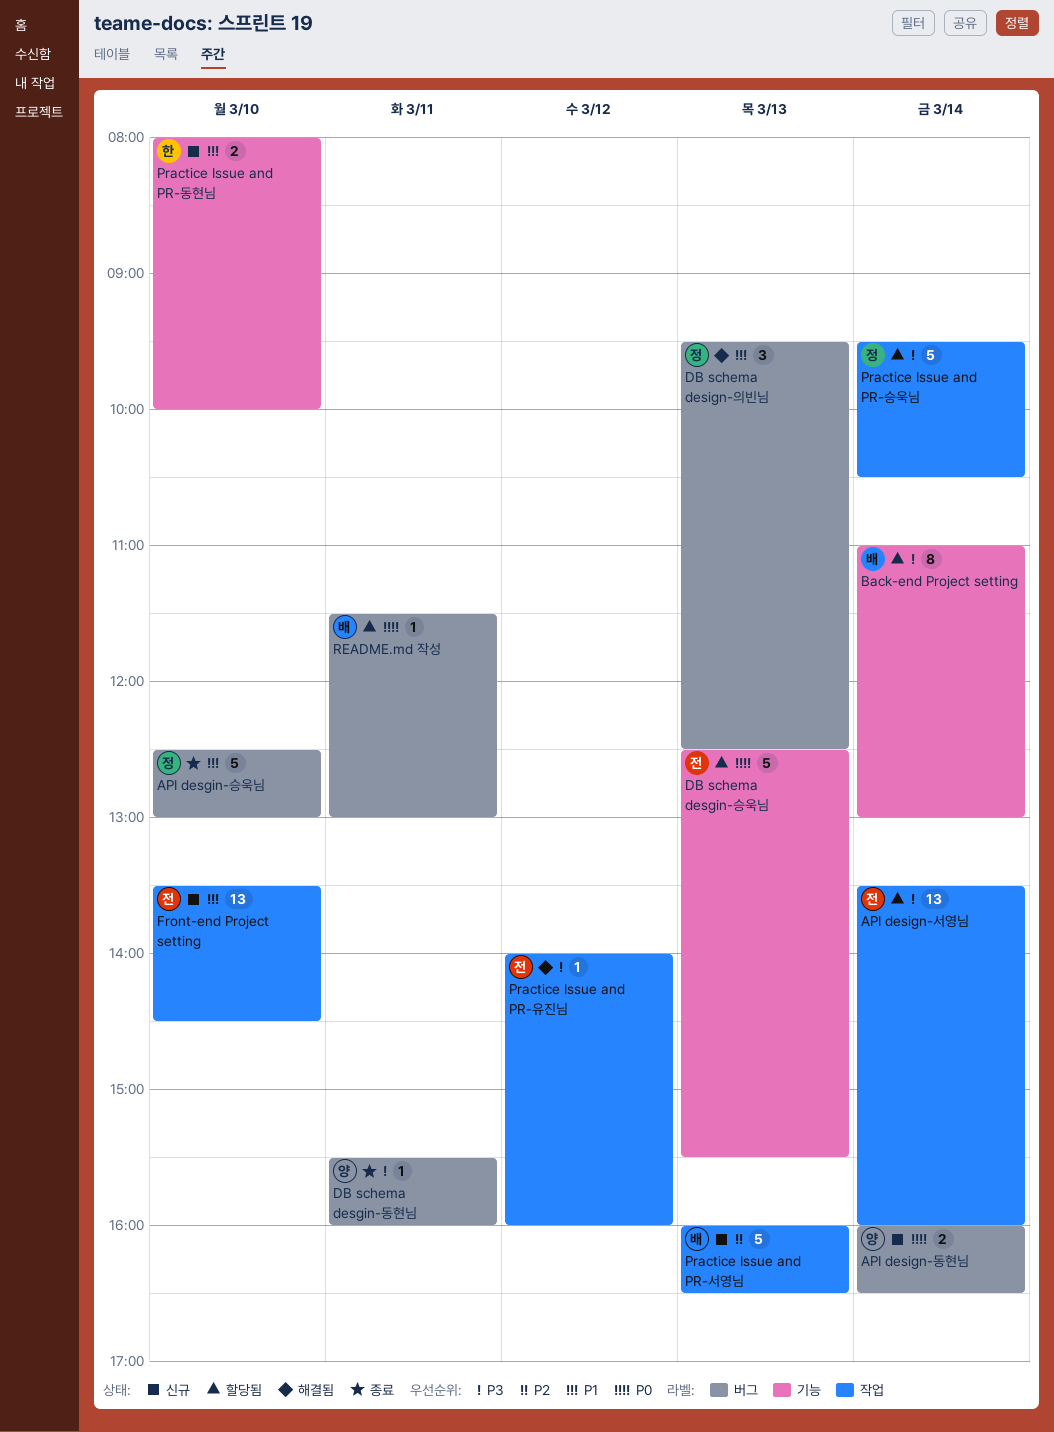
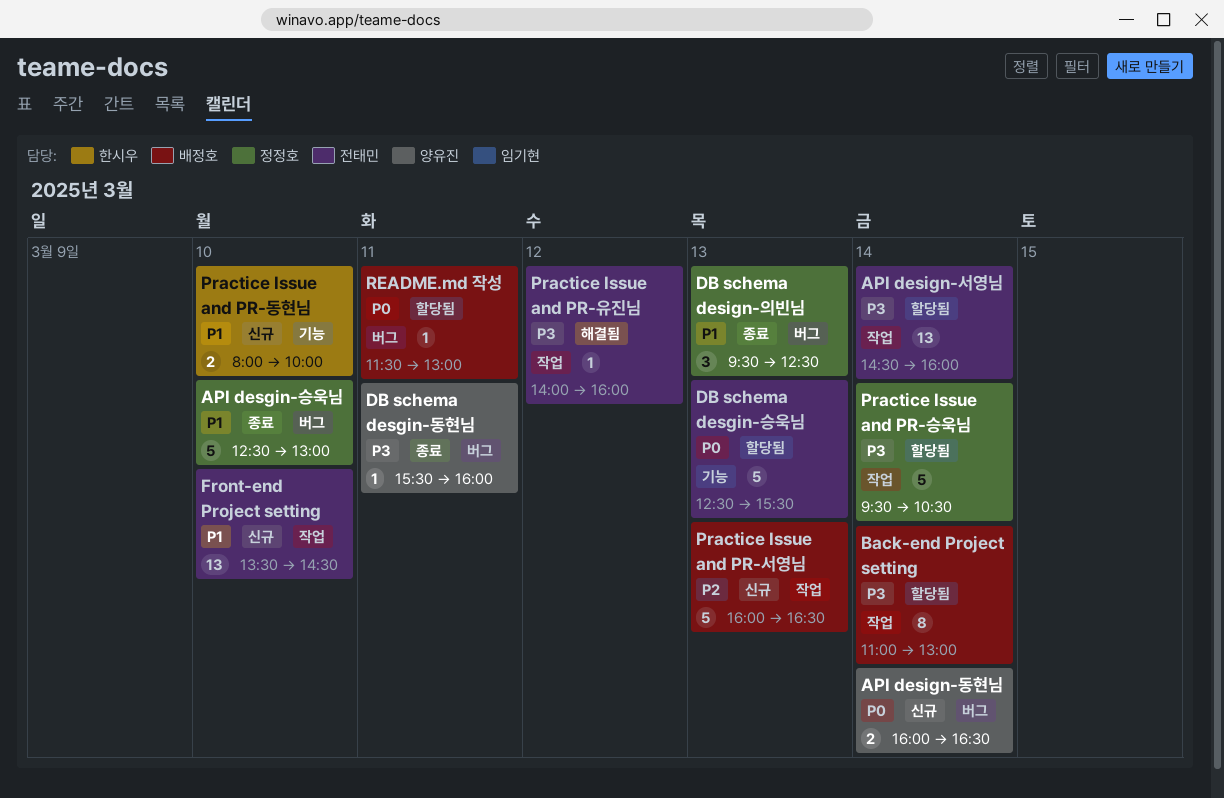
API design-서영님, begins: 13:30 -> 14:30
Back-end Project setting, label: 기능 -> 작업
DB schema design-의빈님, status: 해결됨 -> 종료

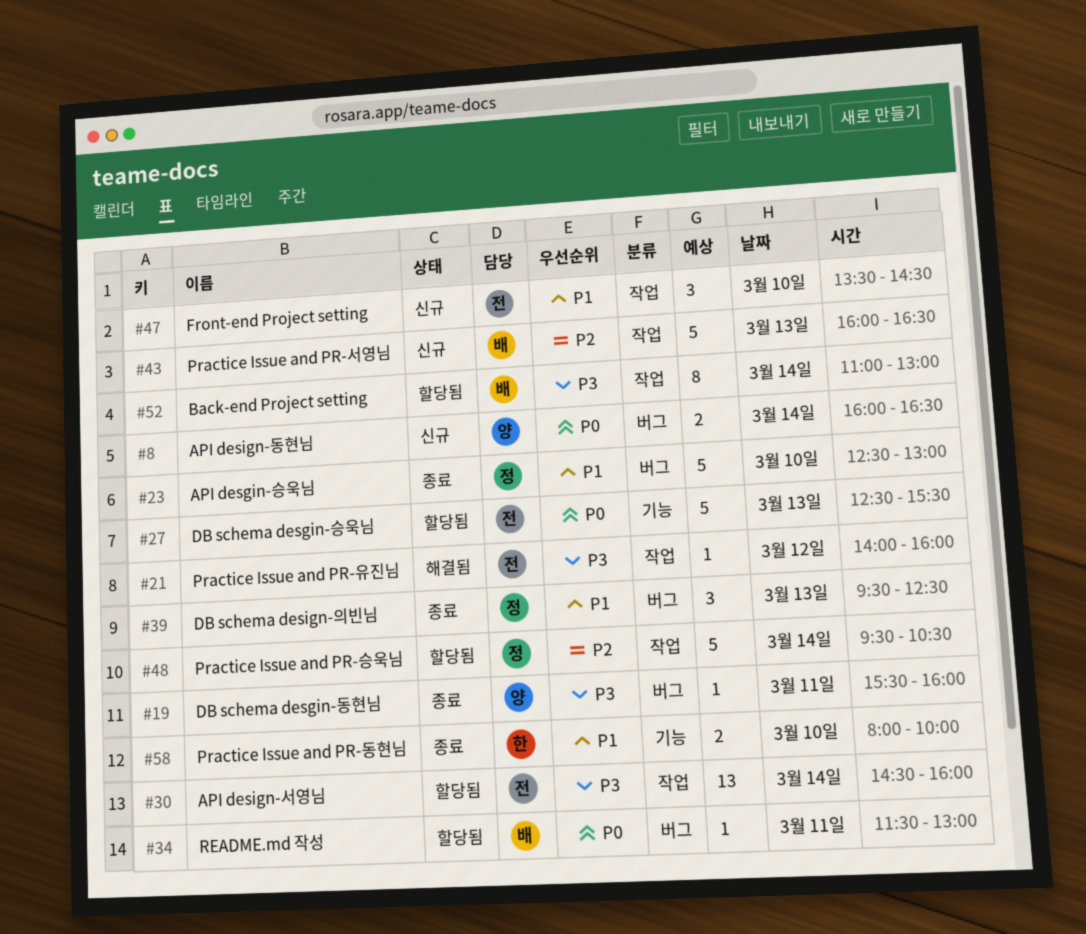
Front-end Project setting, estimate: 13 -> 3
Practice Issue and PR-동현님, status: 신규 -> 종료
Practice Issue and PR-승욱님, priority: P3 -> P2

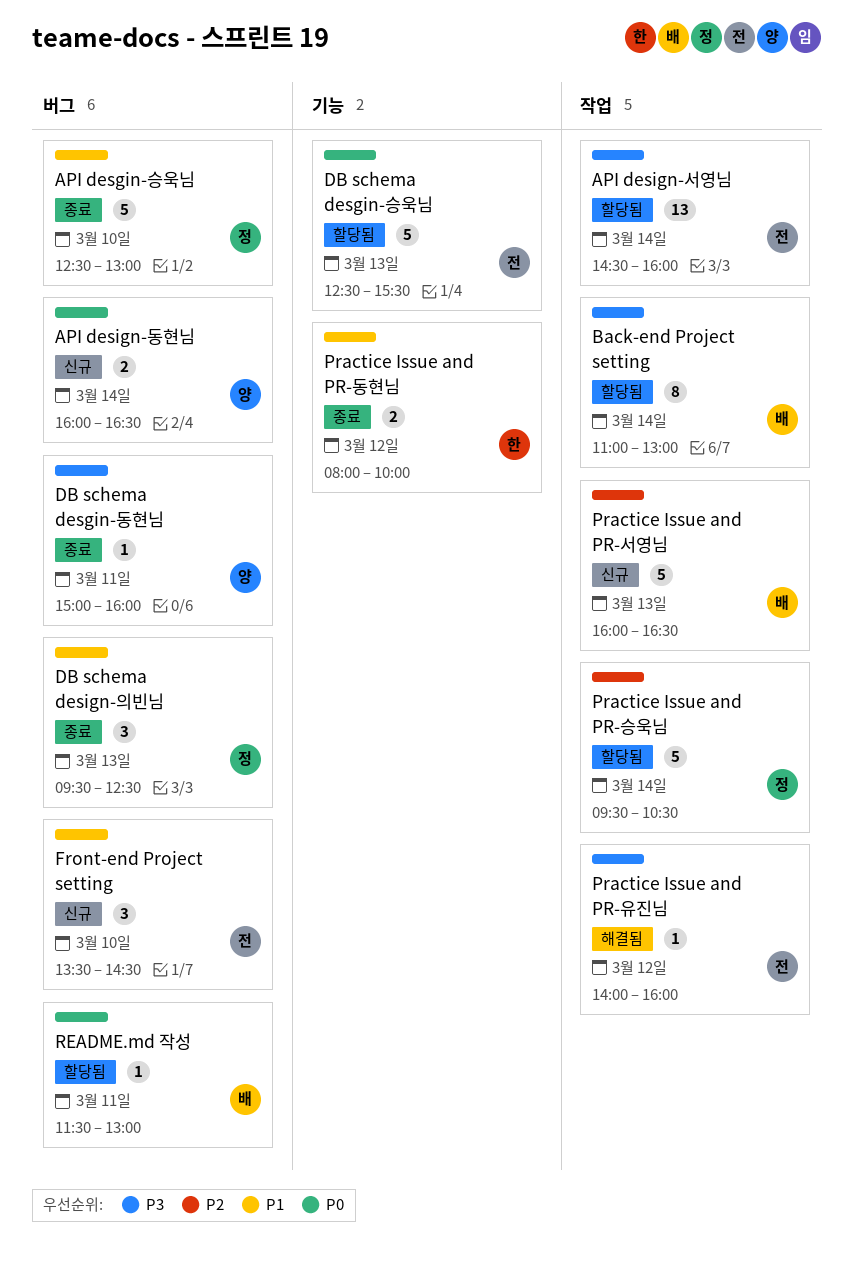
DB schema desgin-동현님, begins: 15:30 -> 15:00
Front-end Project setting, label: 작업 -> 버그
Practice Issue and PR-동현님, day: Mar 10 -> Mar 12

